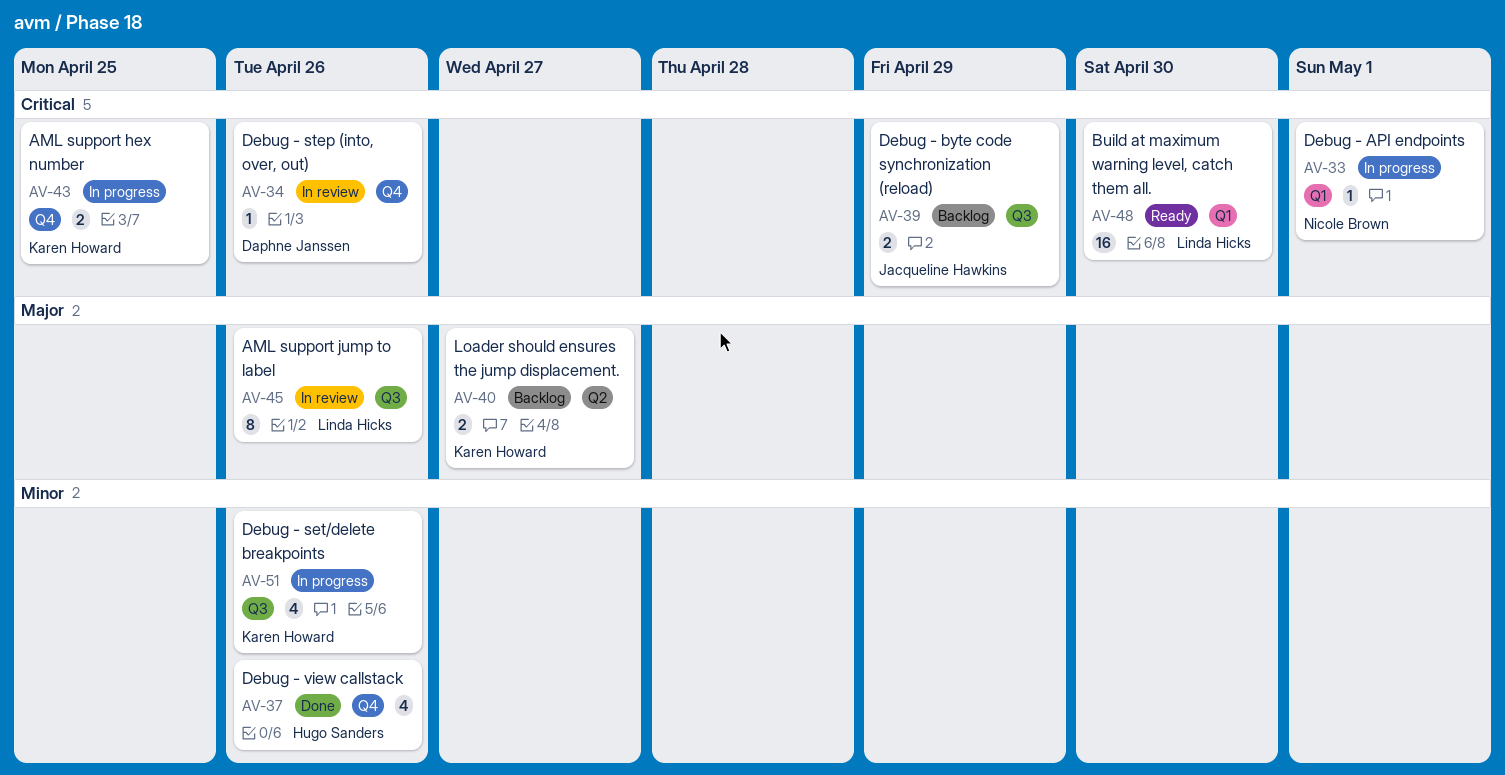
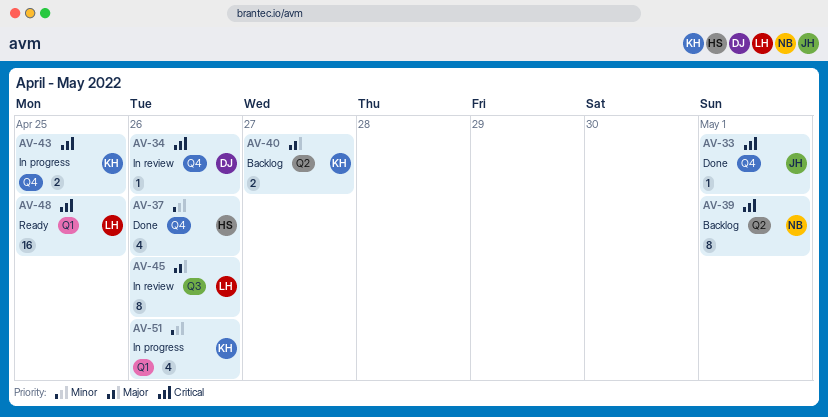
AV-33, status: In progress -> Done
AV-33, owner: Nicole Brown -> Jacqueline Hawkins
AV-33, label: Q1 -> Q4
AV-39, owner: Jacqueline Hawkins -> Nicole Brown
AV-39, label: Q3 -> Q2
AV-39, estimate: 2 -> 8
AV-39, due: Apr 29 -> May 1
AV-48, due: Apr 30 -> Apr 25
AV-51, label: Q3 -> Q1

